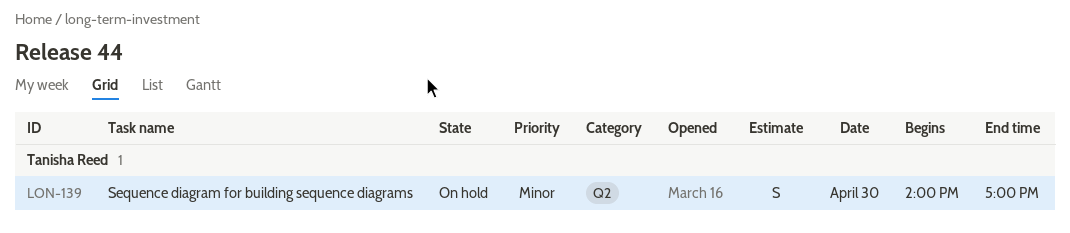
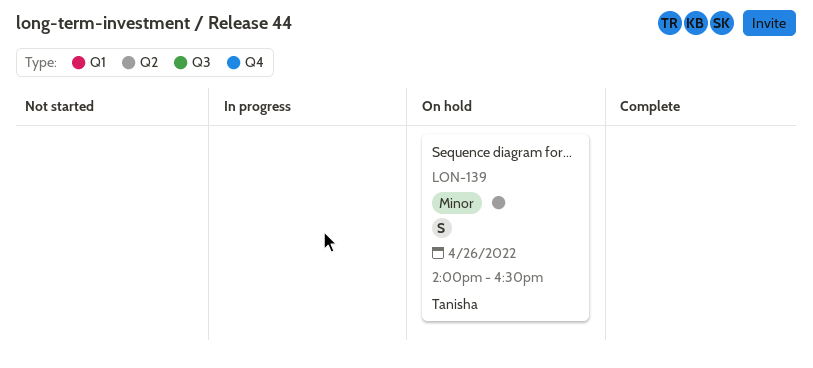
LON-139, day: Apr 30 -> Apr 26
LON-139, ends: 17:00 -> 16:30

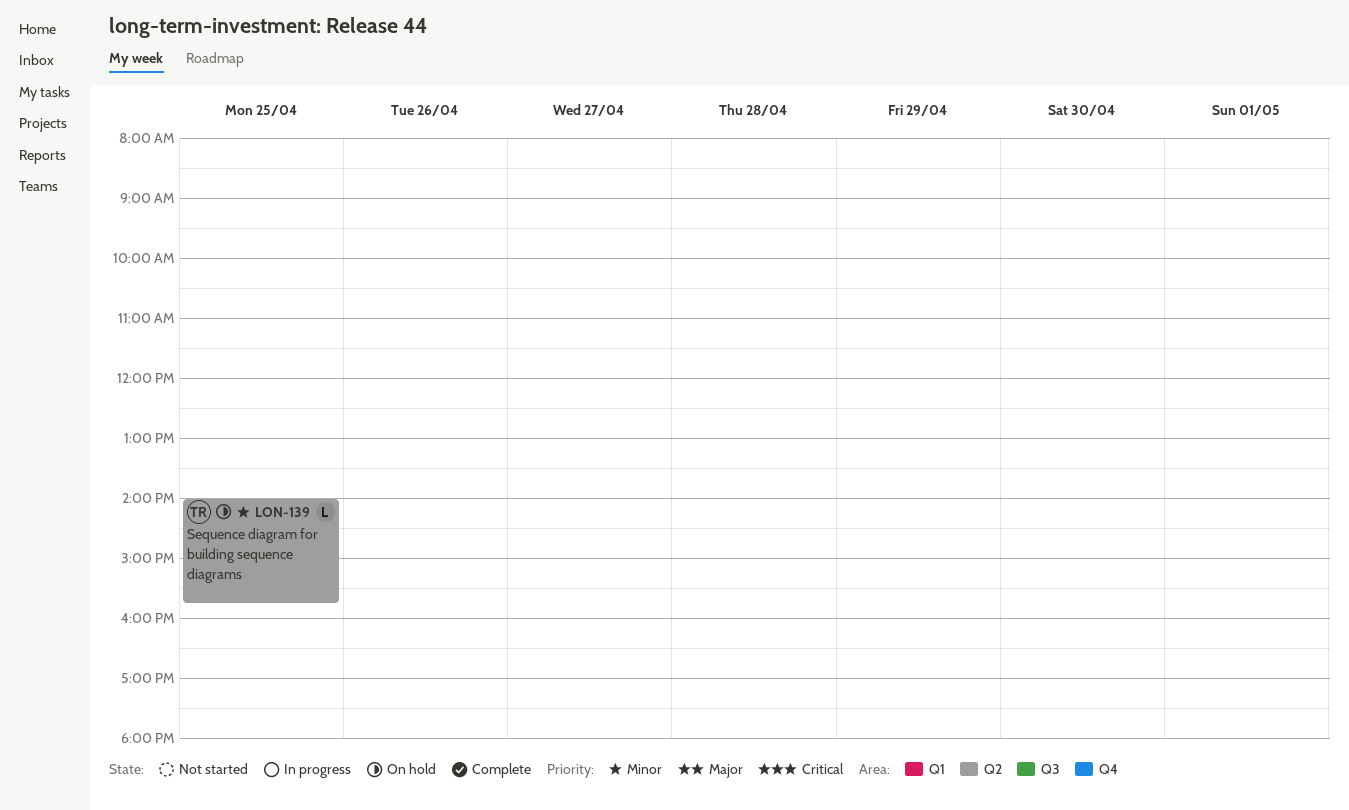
LON-139, estimate: S -> L
LON-139, day: Apr 26 -> Apr 25
LON-139, ends: 16:30 -> 15:45

